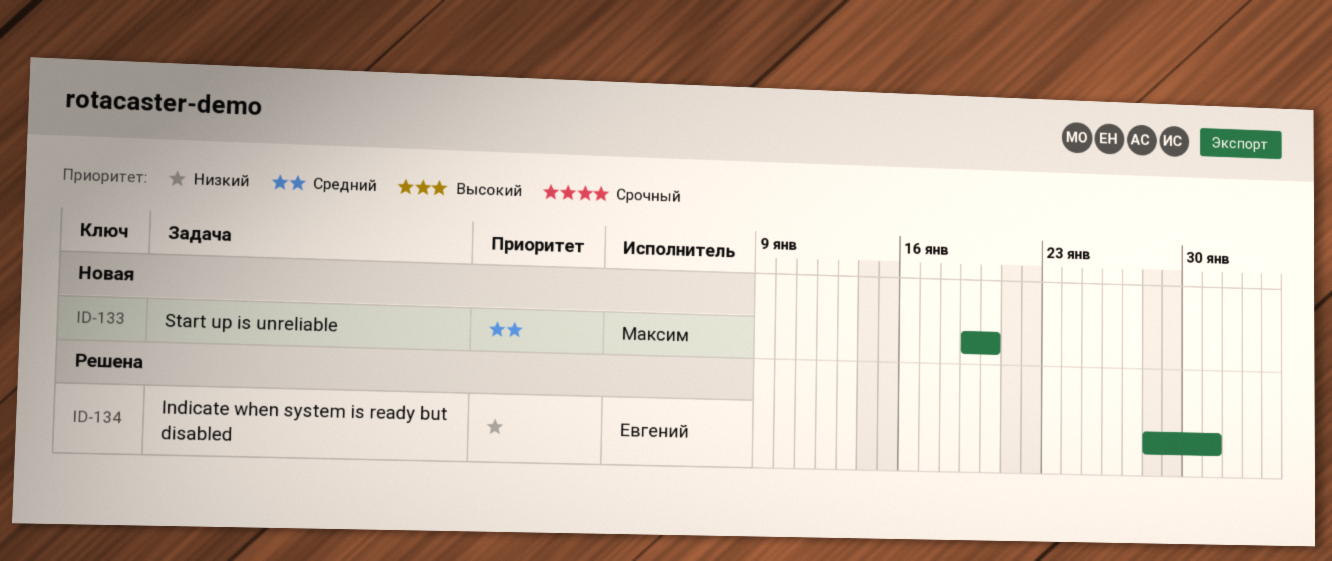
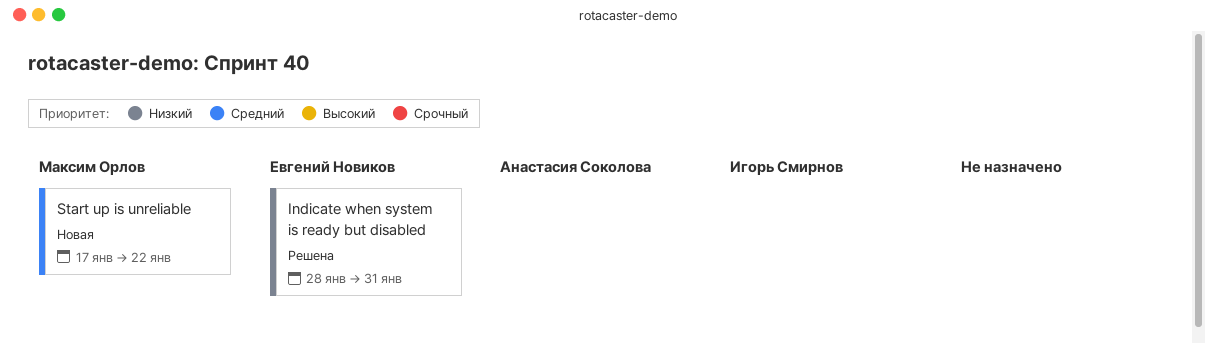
Start up is unreliable, start: Jan 19 -> Jan 17
Start up is unreliable, due: Jan 20 -> Jan 22

